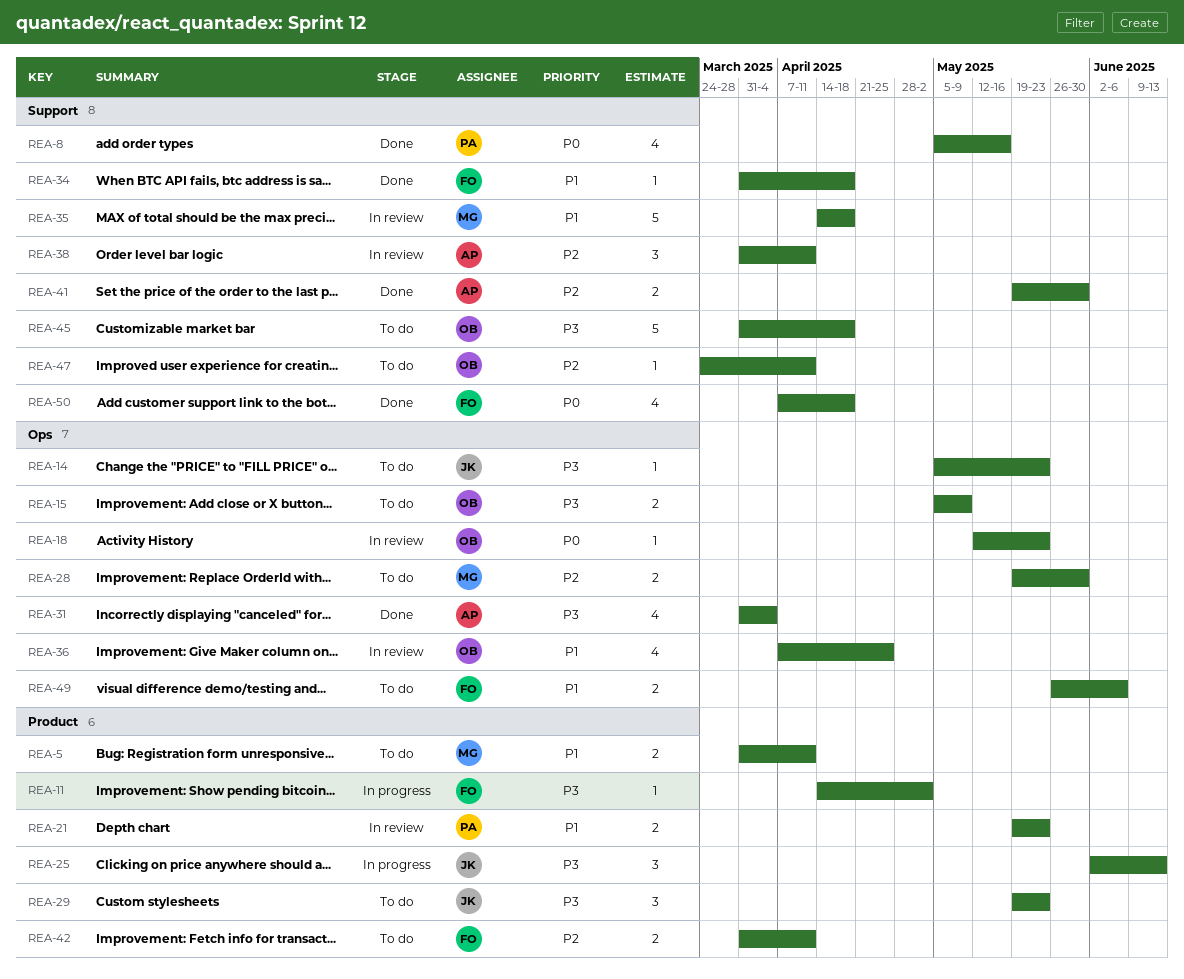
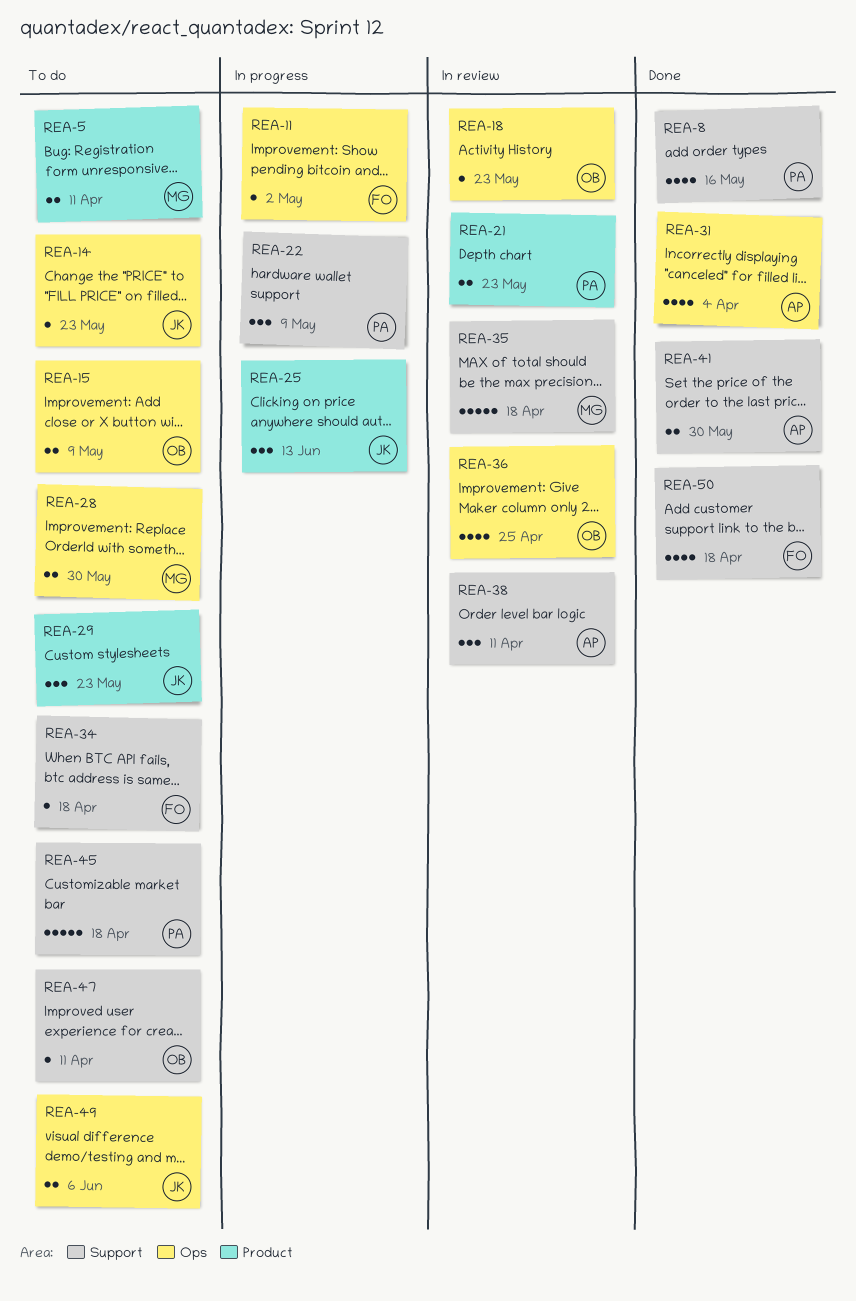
REA-11, label: Product -> Ops
REA-22: none -> present
REA-34, status: Done -> To do
REA-42: present -> none
REA-45, owner: OB -> PA
REA-49, owner: FO -> JK

